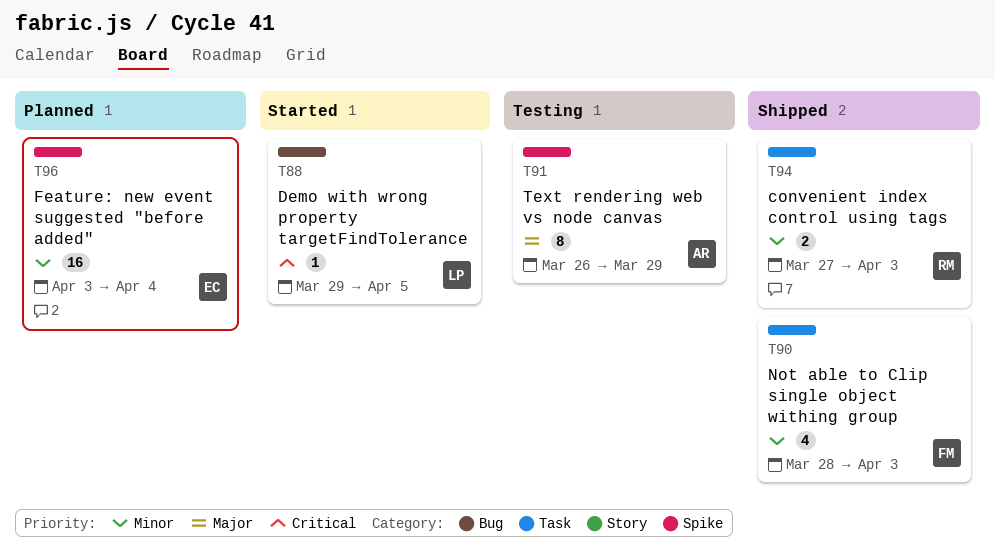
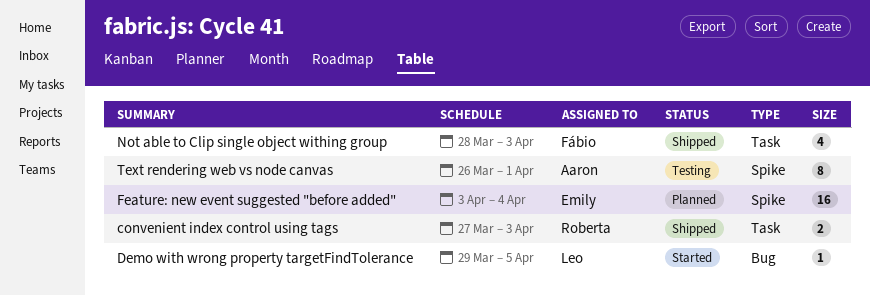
Text rendering web vs node canvas, due: Mar 29 -> Apr 1

